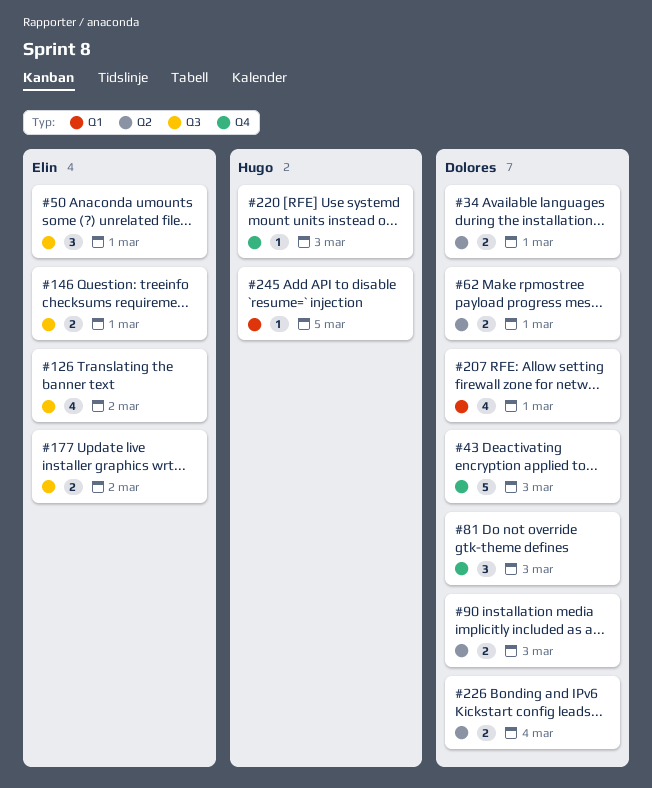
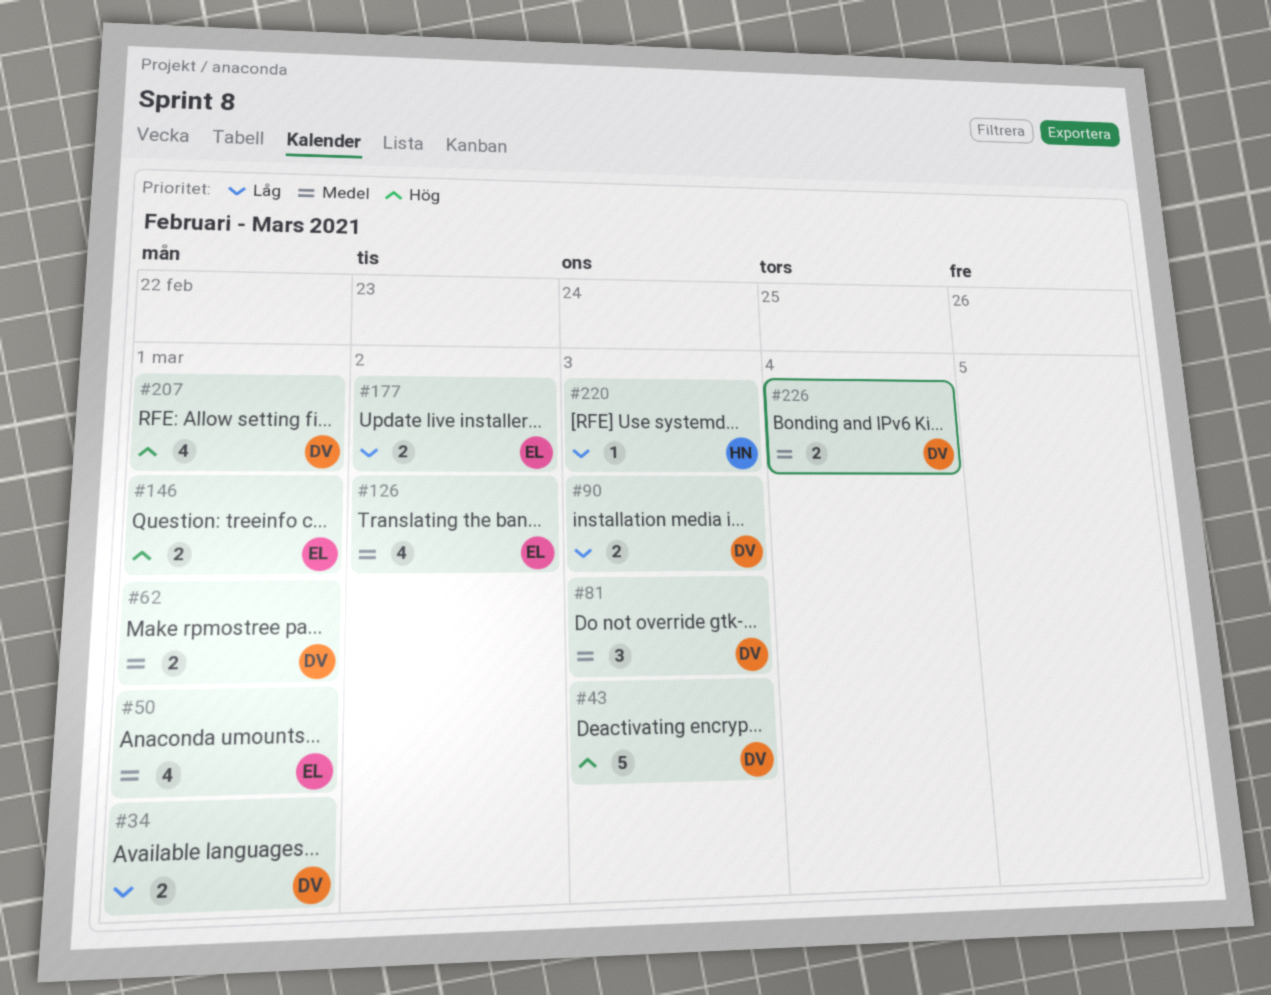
#50, estimate: 3 -> 4
#245: present -> none

